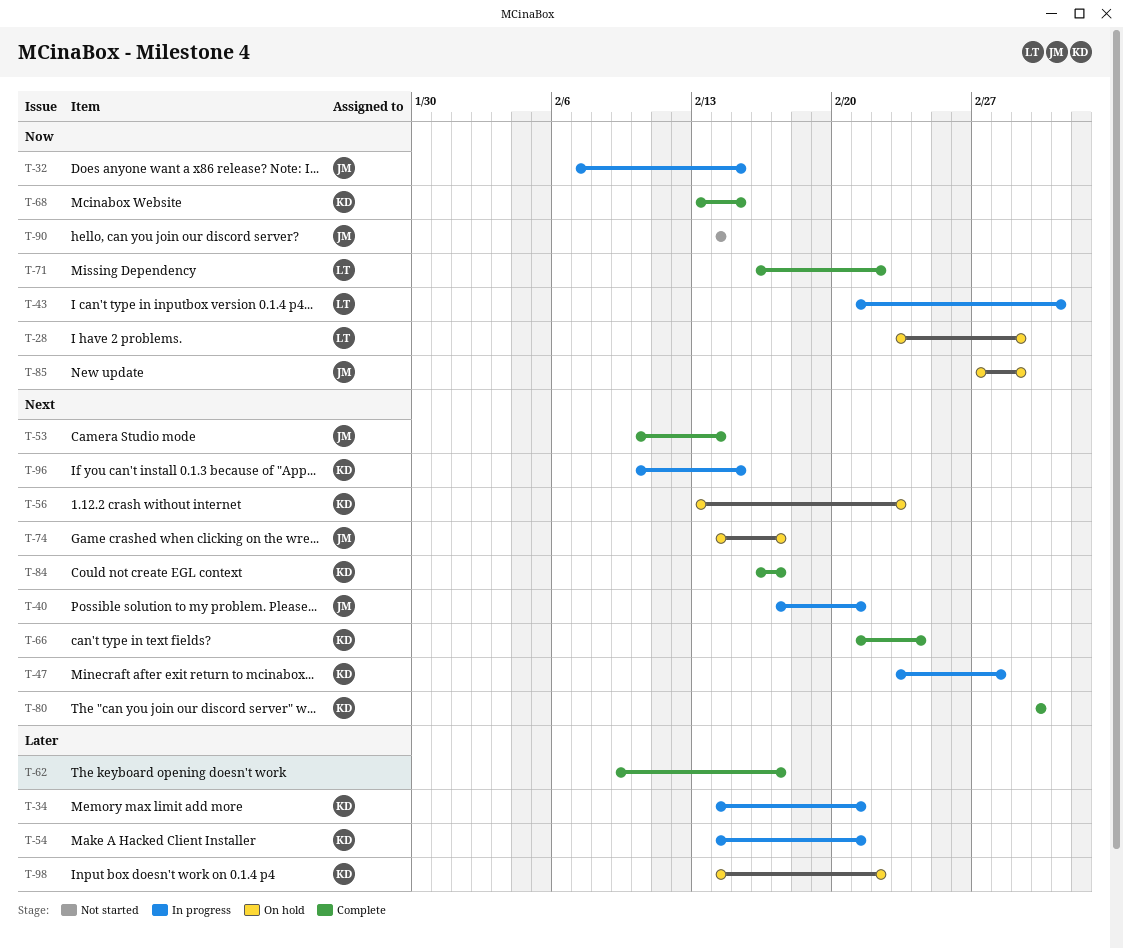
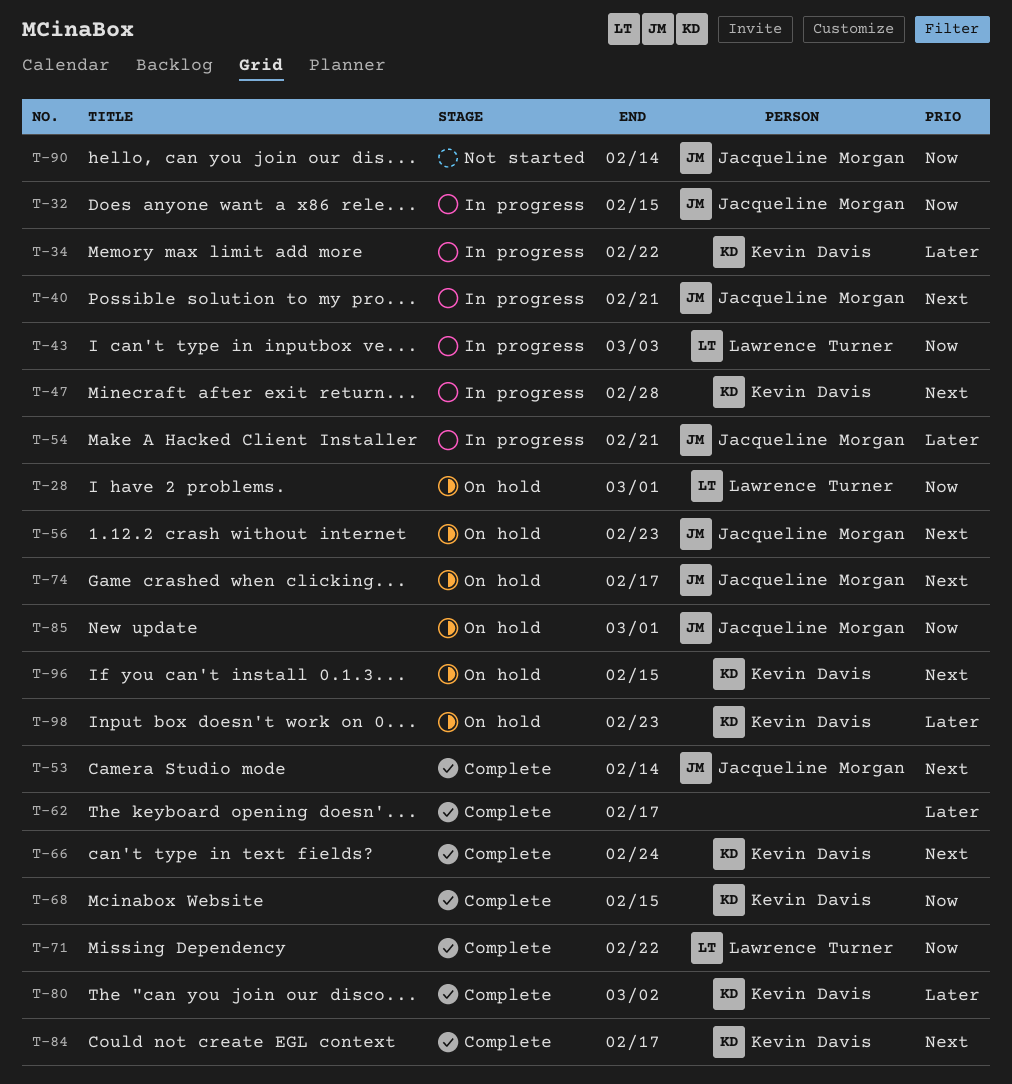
T-34, due: Feb 21 -> Feb 22
T-54, owner: Kevin Davis -> Jacqueline Morgan
T-56, owner: Kevin Davis -> Jacqueline Morgan
T-80, priority: Next -> Later
T-96, status: In progress -> On hold
T-98, due: Feb 22 -> Feb 23

